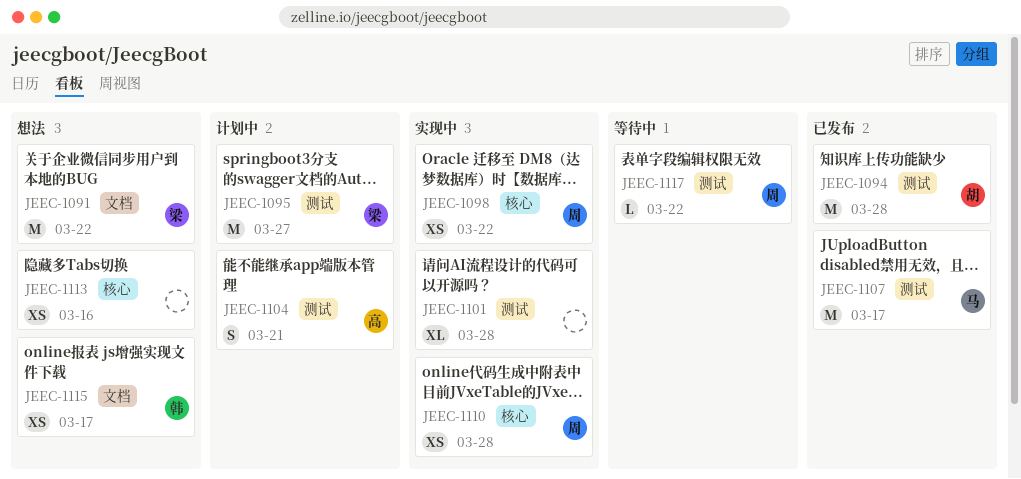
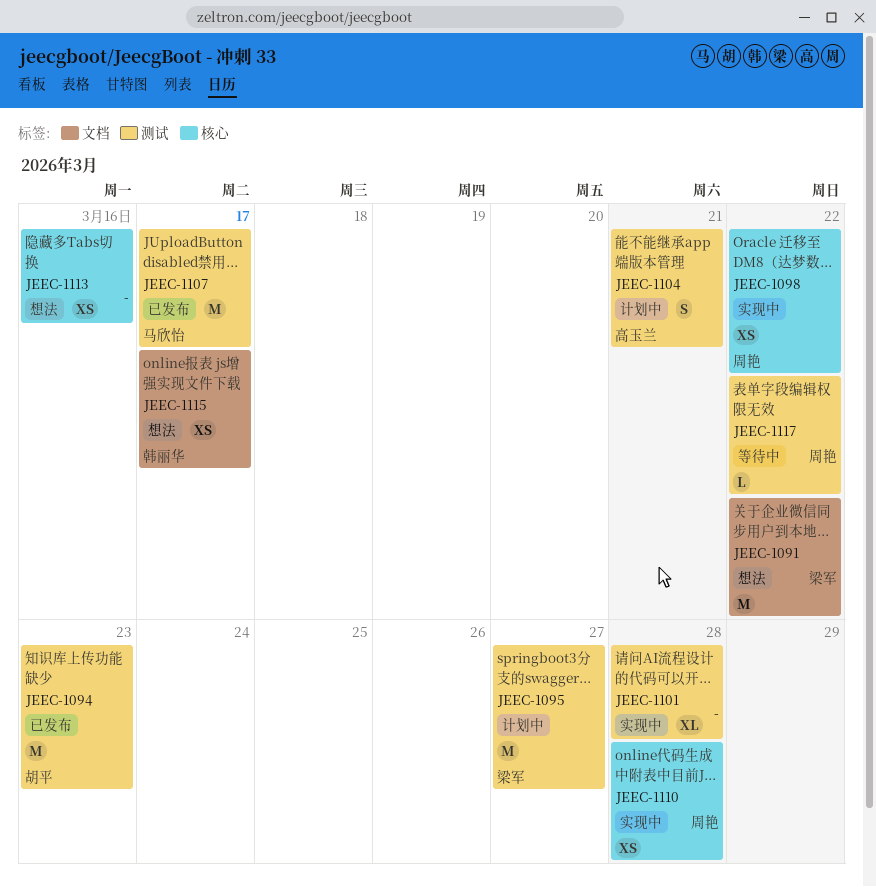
JEEC-1094, due: Mar 28 -> Mar 23

